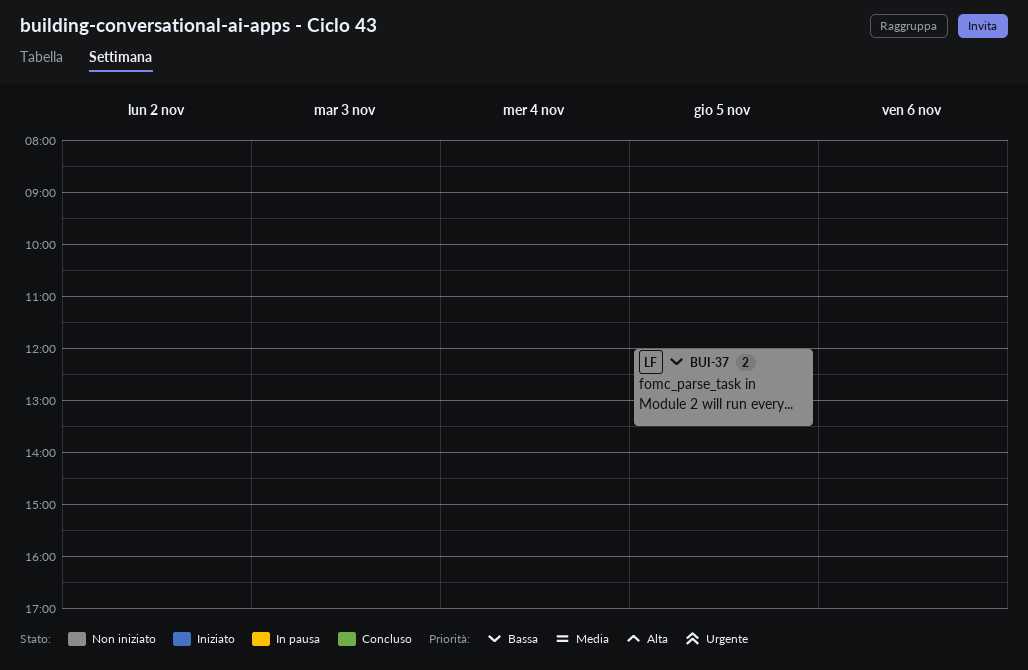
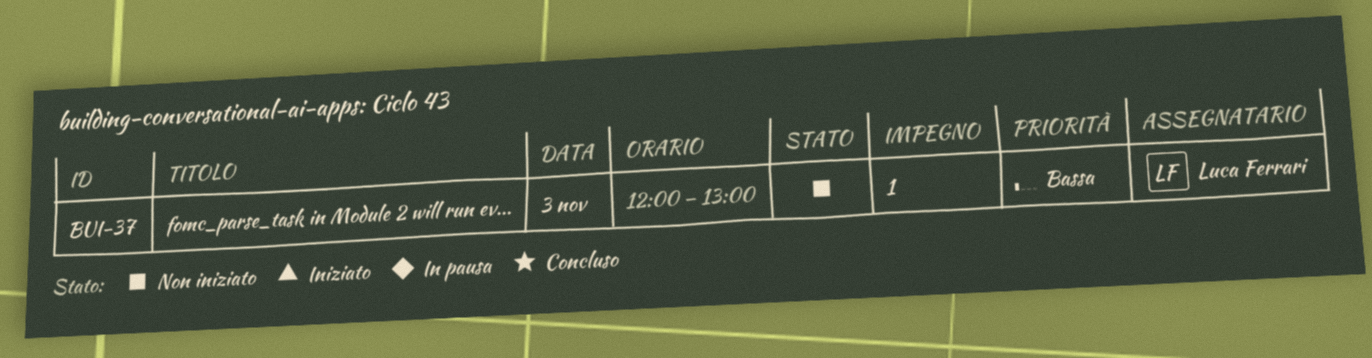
BUI-37, estimate: 2 -> 1
BUI-37, day: Nov 5 -> Nov 3
BUI-37, ends: 13:30 -> 13:00

